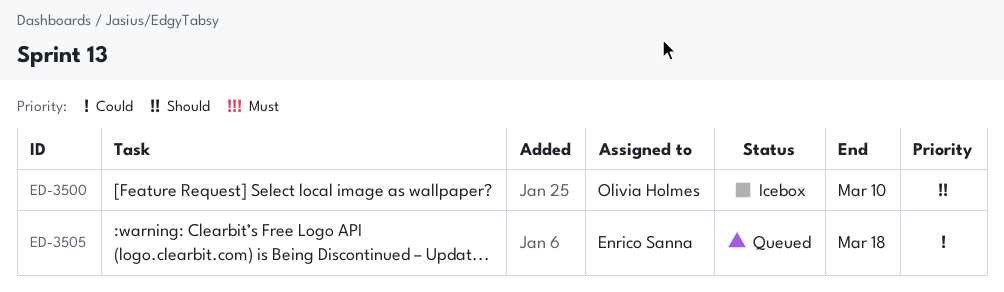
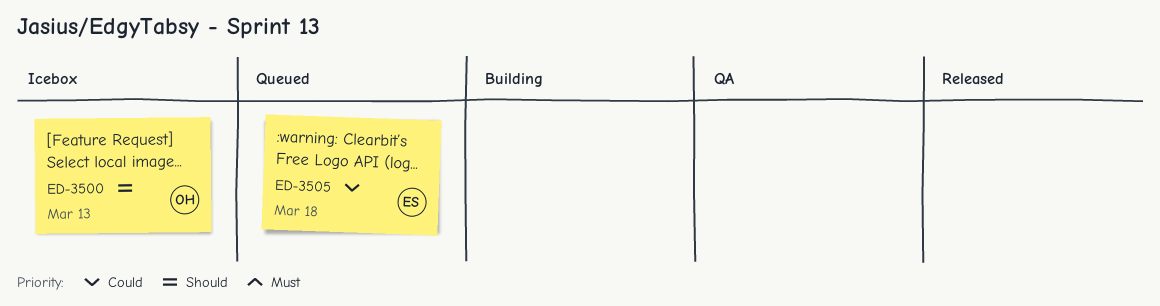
ED-3500, due: Mar 10 -> Mar 13

